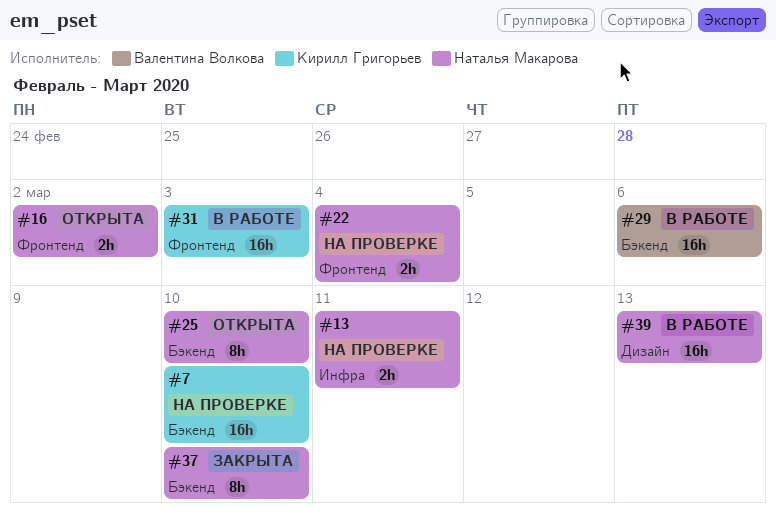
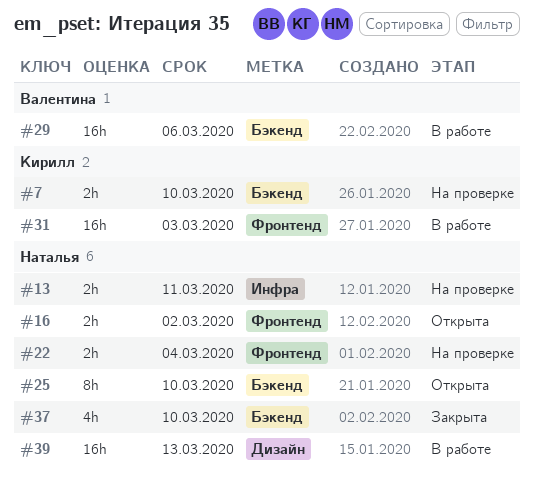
#7, estimate: 16h -> 2h
#37, estimate: 8h -> 4h

